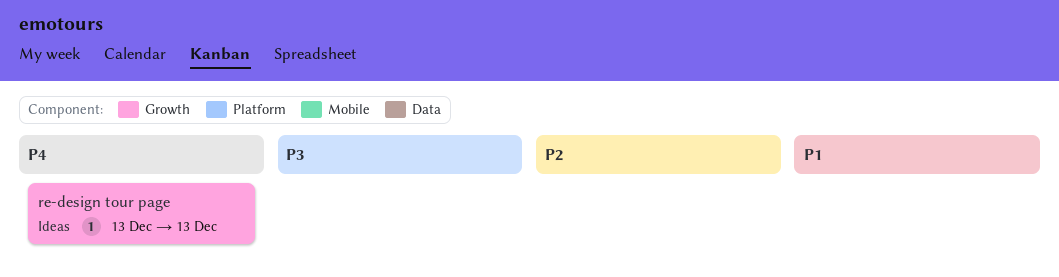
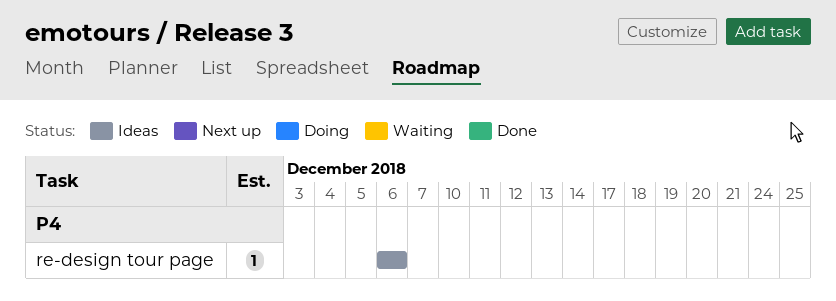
re-design tour page, start: Dec 13 -> Dec 6
re-design tour page, due: Dec 13 -> Dec 6

